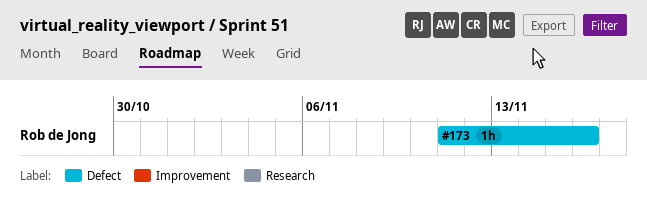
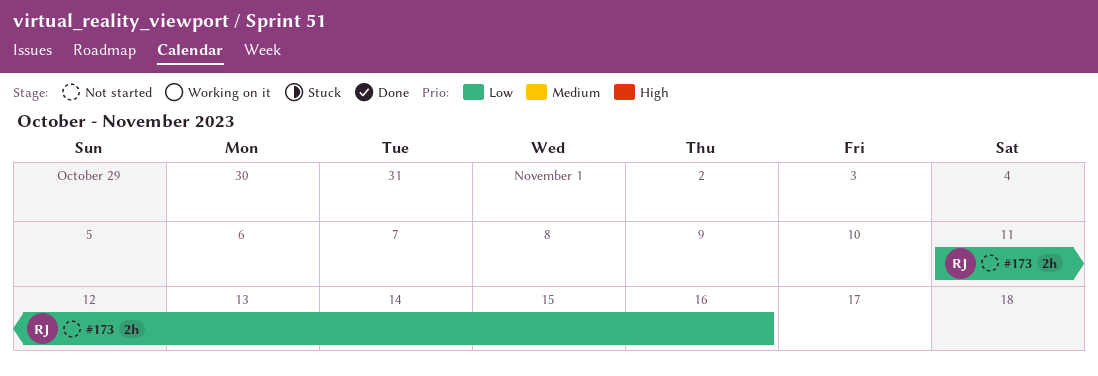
#173, estimate: 1h -> 2h

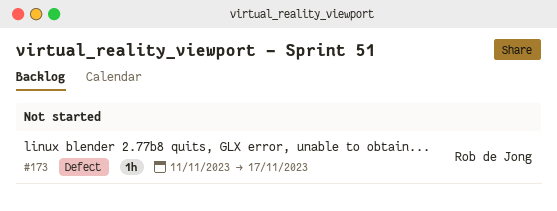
#173, estimate: 2h -> 1h
#173, due: Nov 16 -> Nov 17

